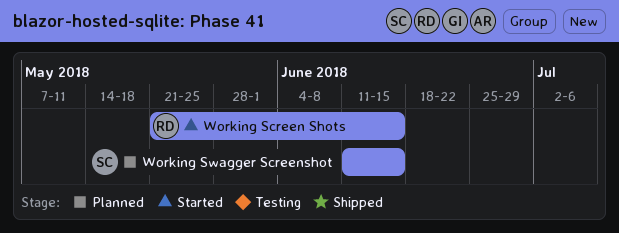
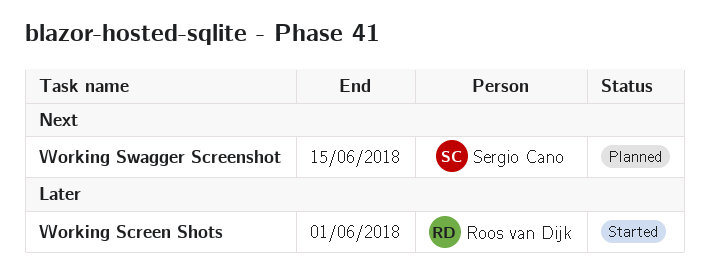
Working Screen Shots, due: Jun 15 -> Jun 1

